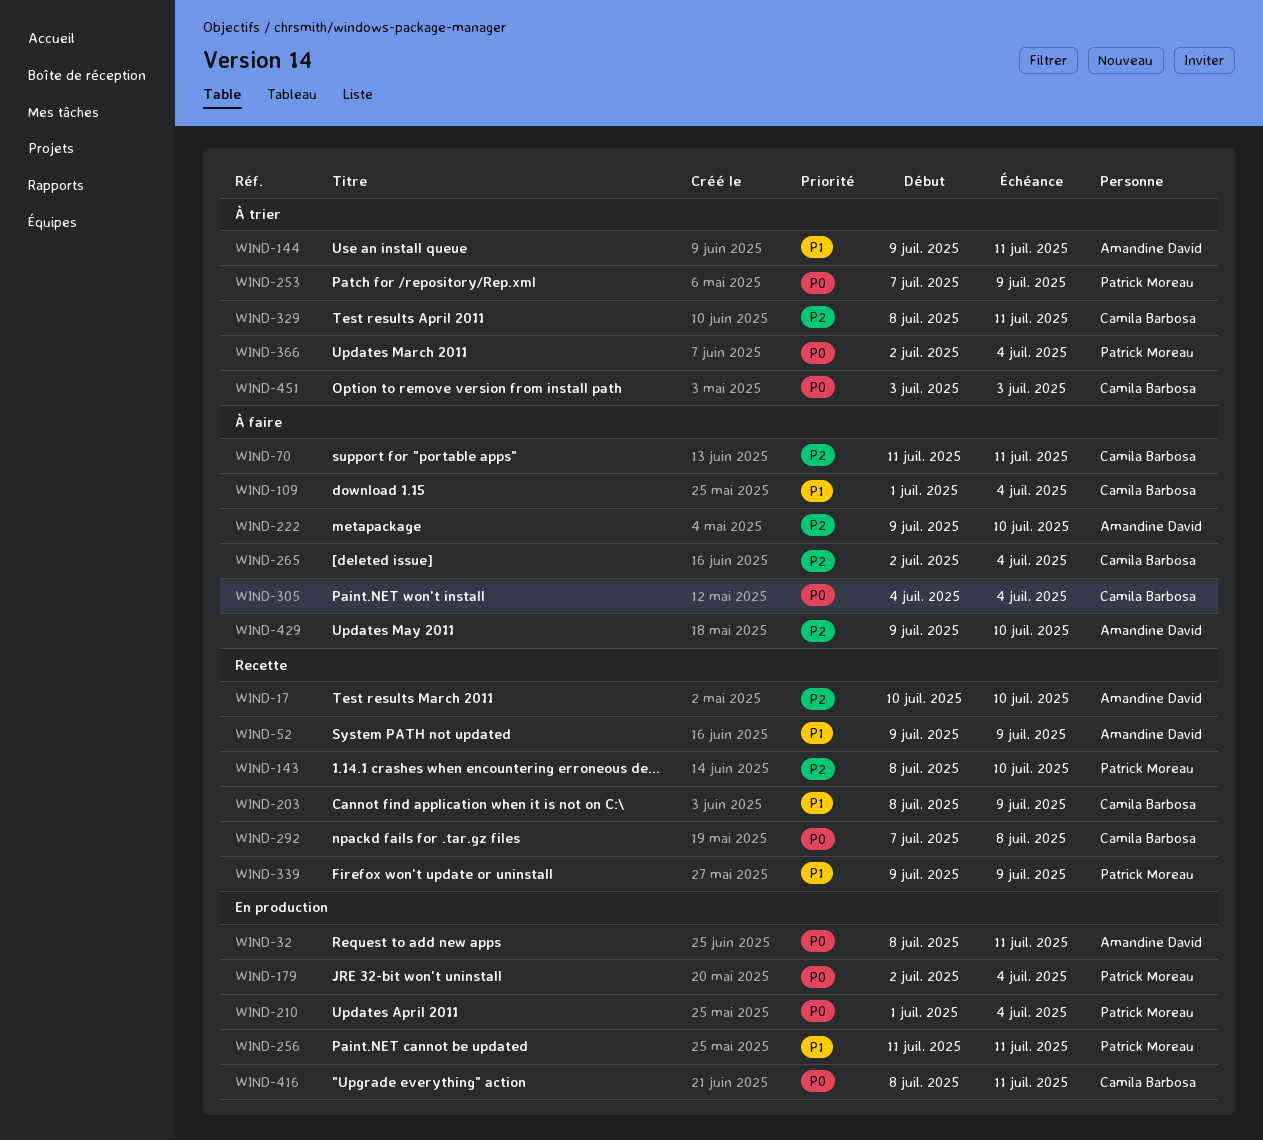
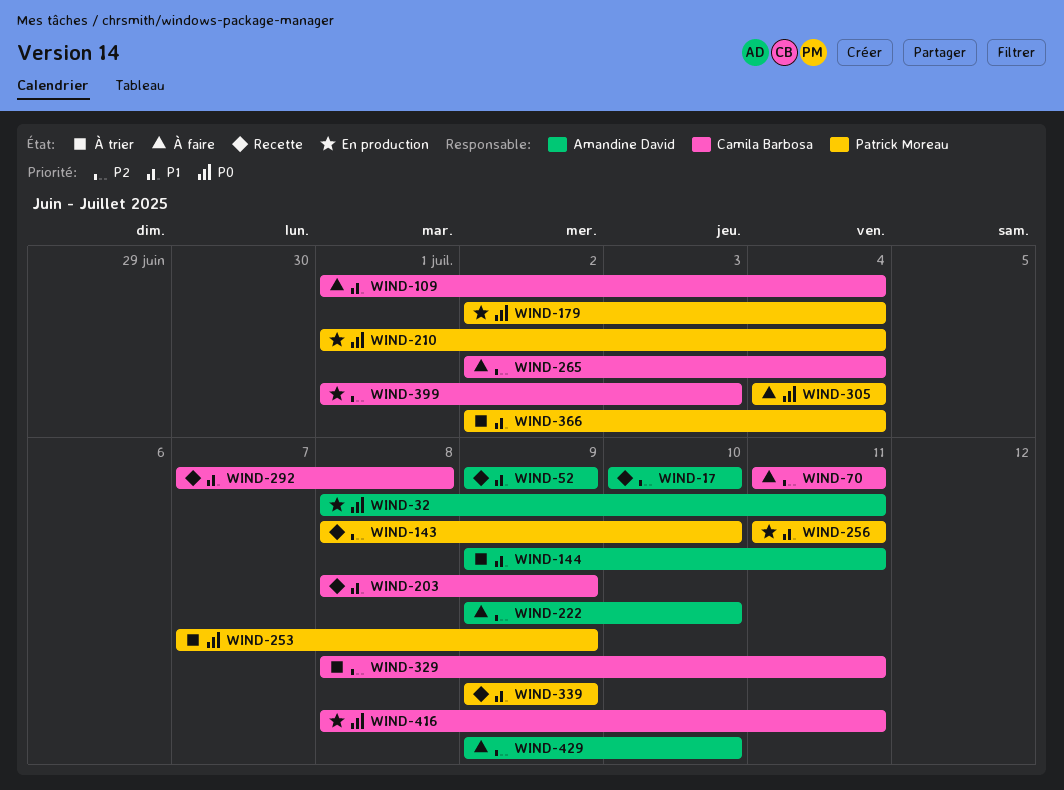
WIND-292, priority: P0 -> P1
WIND-305, owner: Camila Barbosa -> Patrick Moreau
WIND-366, priority: P0 -> P1
WIND-399: none -> present
WIND-451: present -> none

